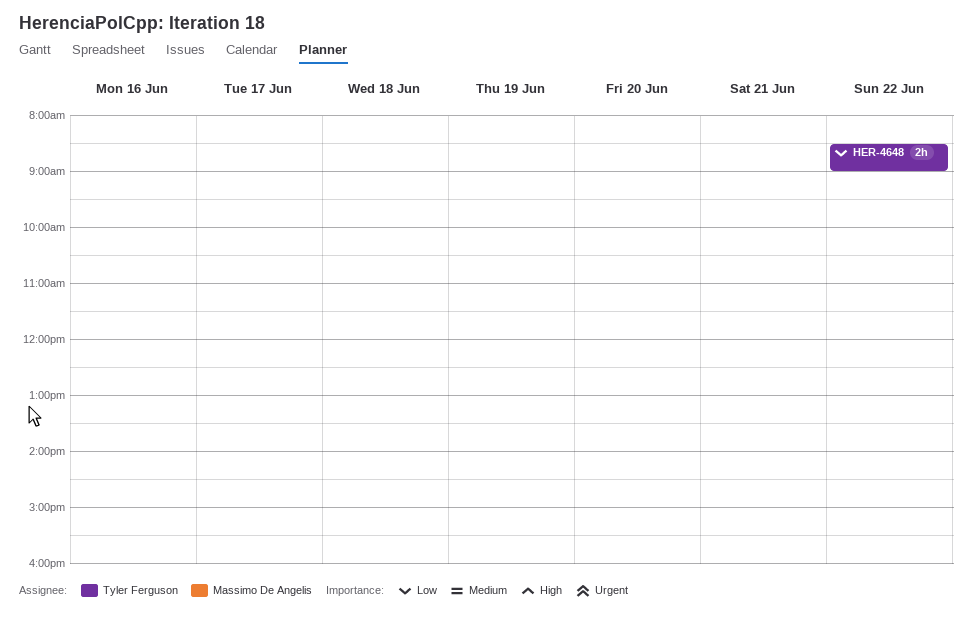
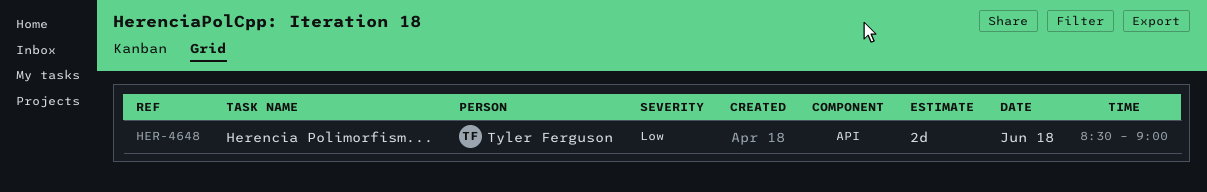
HER-4648, estimate: 2h -> 2d
HER-4648, day: Jun 22 -> Jun 18

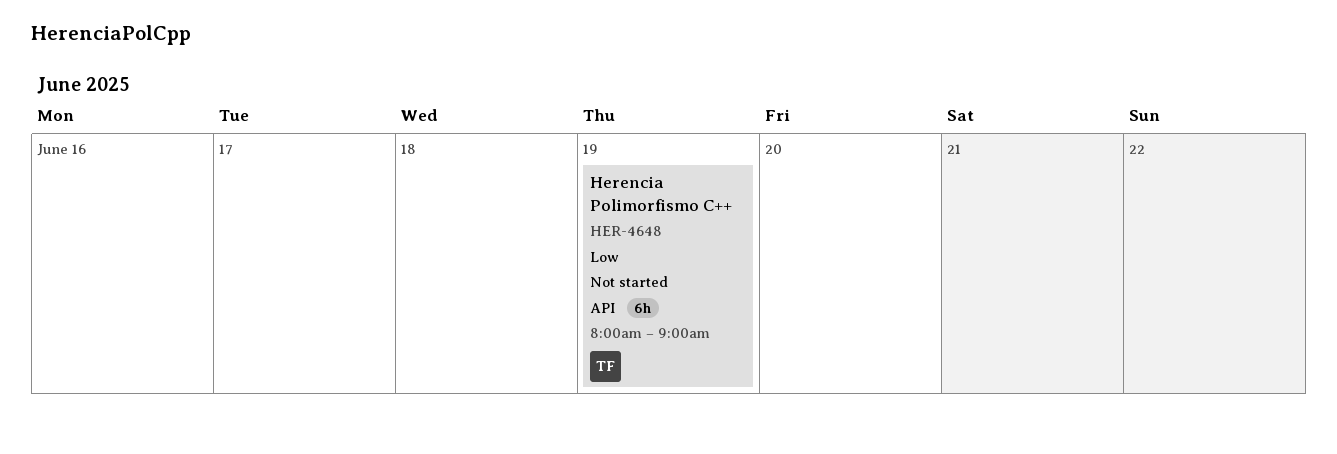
HER-4648, estimate: 2d -> 6h
HER-4648, day: Jun 18 -> Jun 19
HER-4648, begins: 08:30 -> 08:00

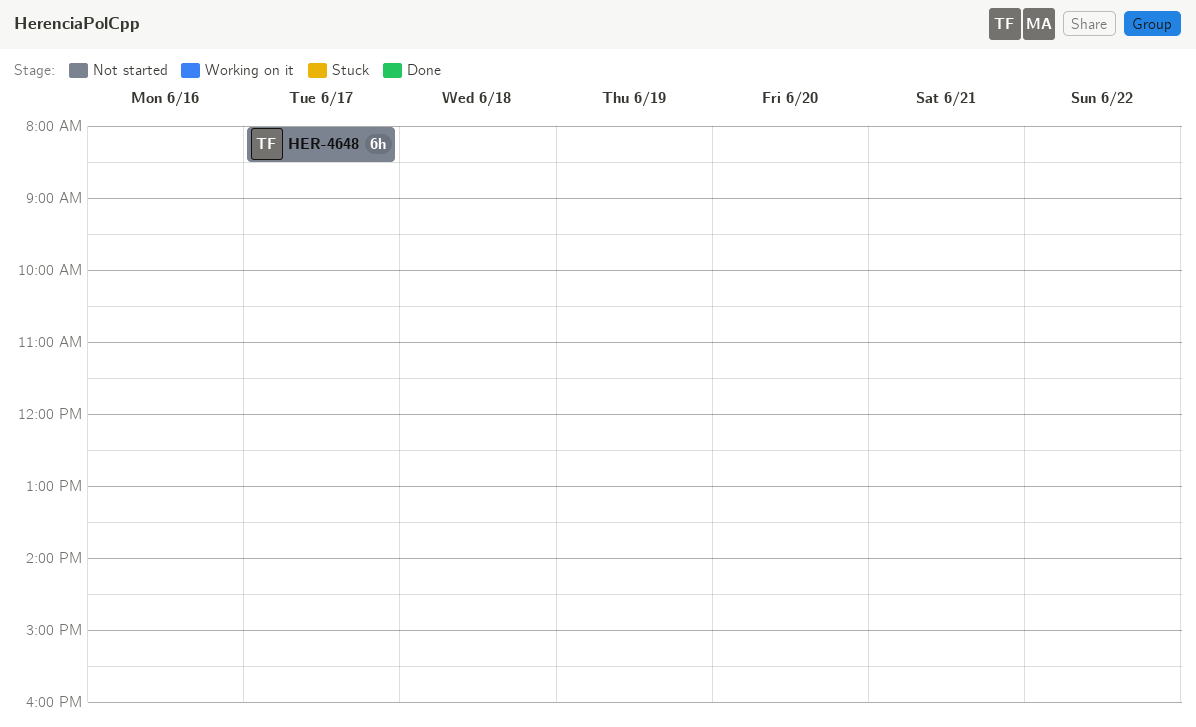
HER-4648, day: Jun 19 -> Jun 17
HER-4648, ends: 09:00 -> 08:30

